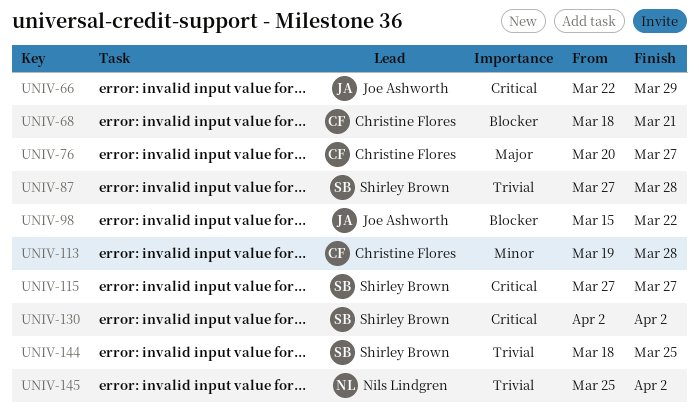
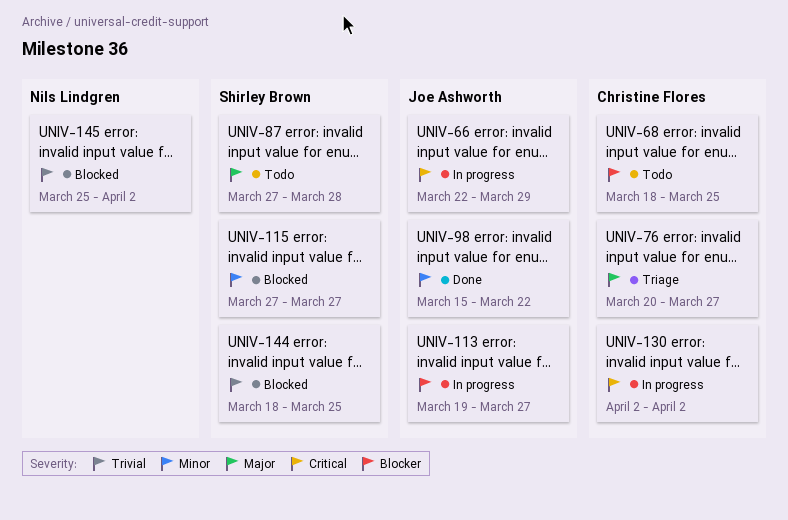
UNIV-68, due: Mar 21 -> Mar 25
UNIV-87, priority: Trivial -> Major
UNIV-98, priority: Blocker -> Minor
UNIV-113, owner: Christine Flores -> Joe Ashworth
UNIV-113, priority: Minor -> Blocker
UNIV-113, due: Mar 28 -> Mar 27
UNIV-115, priority: Critical -> Minor
UNIV-130, owner: Shirley Brown -> Christine Flores

